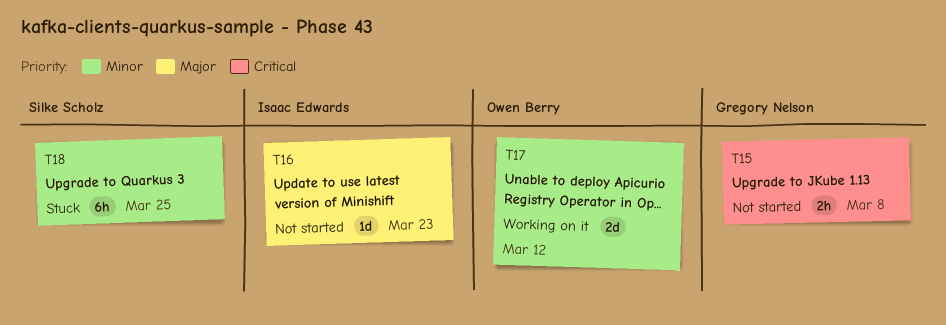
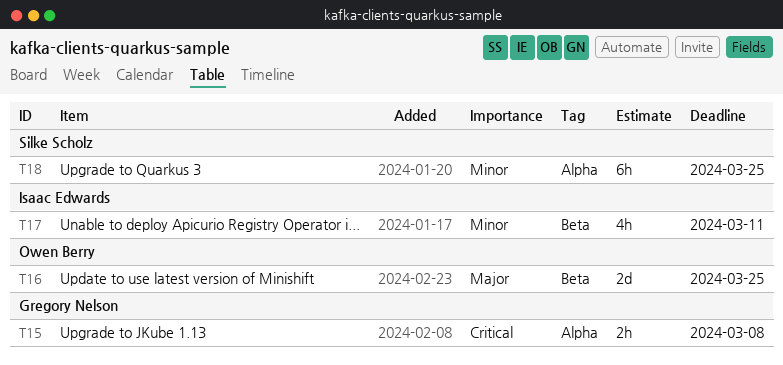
T16, owner: Isaac Edwards -> Owen Berry
T16, estimate: 1d -> 2d
T16, due: Mar 23 -> Mar 25
T17, owner: Owen Berry -> Isaac Edwards
T17, estimate: 2d -> 4h
T17, due: Mar 12 -> Mar 11

